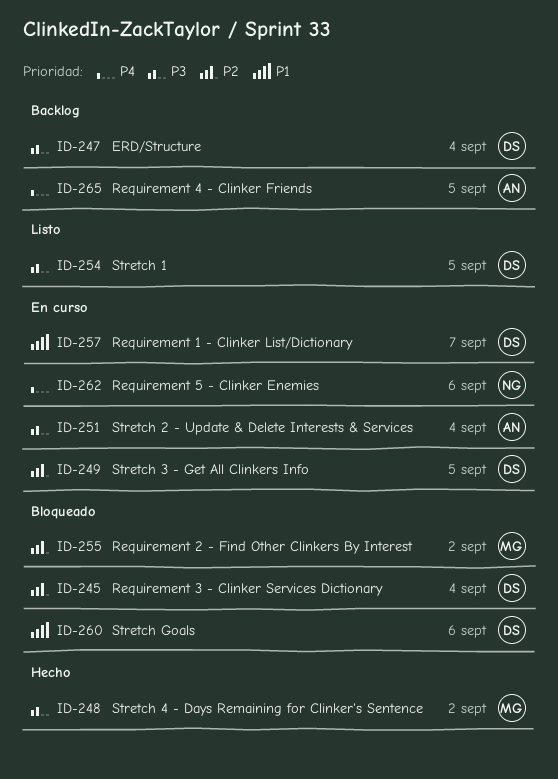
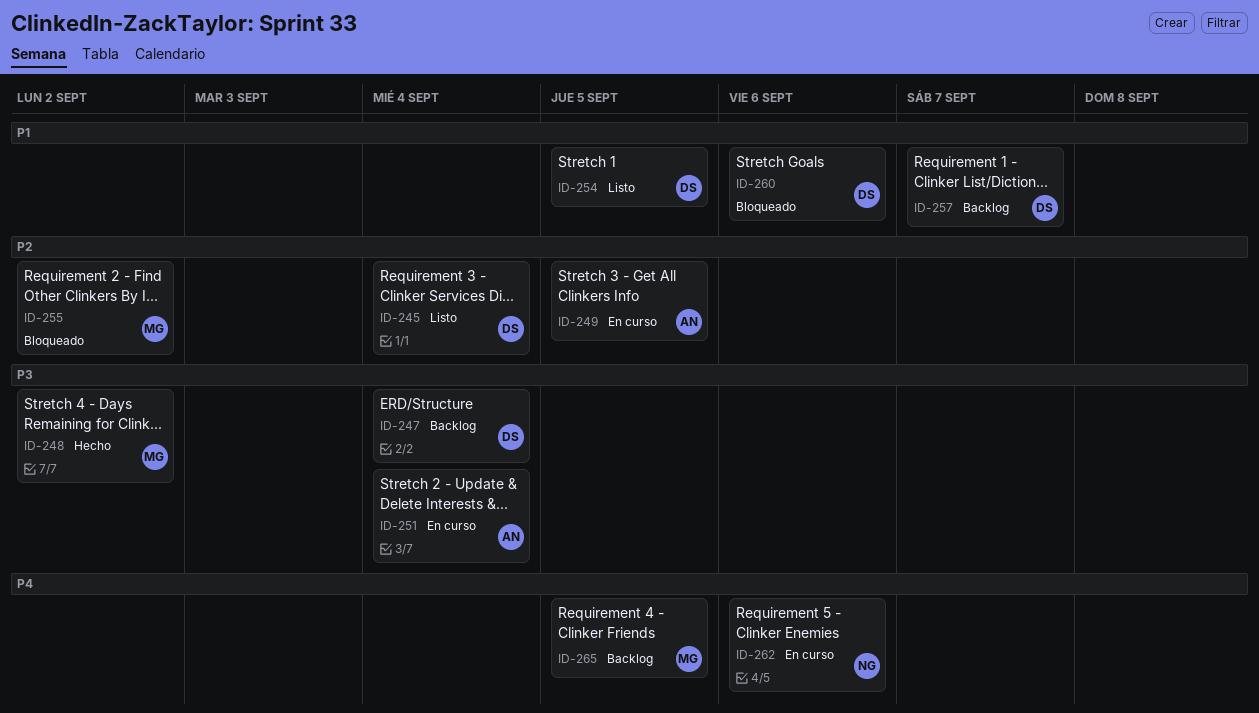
ID-245, status: Bloqueado -> Listo
ID-249, owner: DS -> AN
ID-254, priority: P3 -> P1
ID-257, status: En curso -> Backlog
ID-265, owner: AN -> MG

